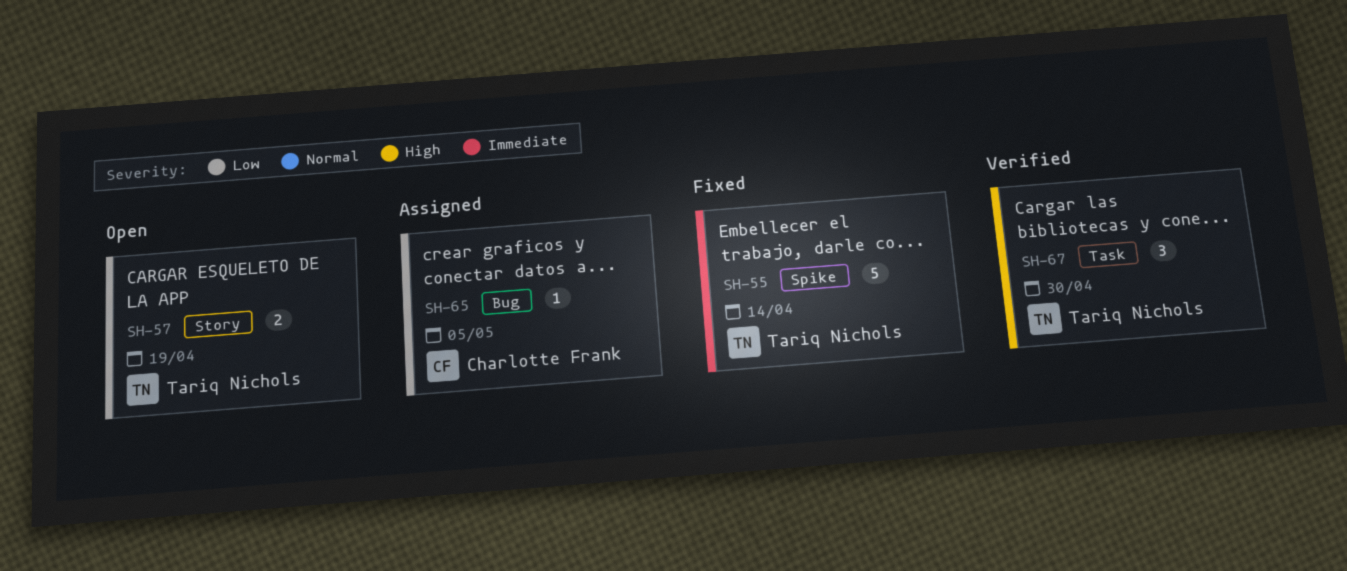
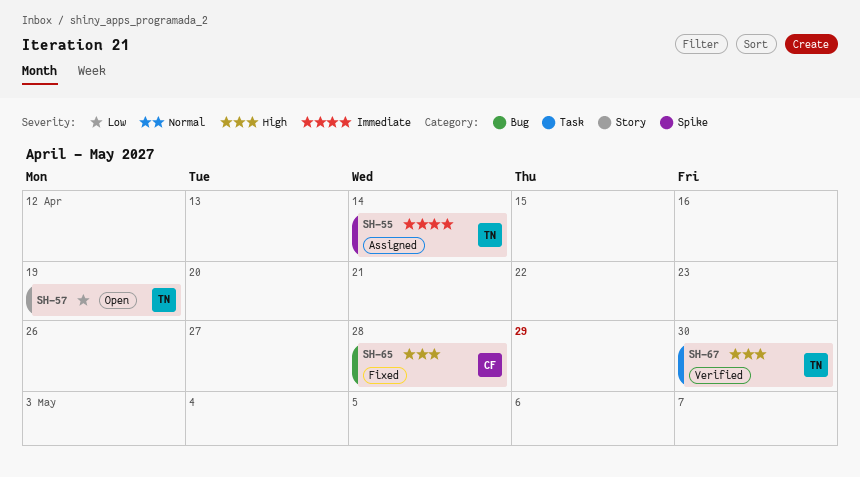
SH-55, status: Fixed -> Assigned
SH-65, status: Assigned -> Fixed
SH-65, priority: Low -> High
SH-65, due: May 5 -> Apr 28

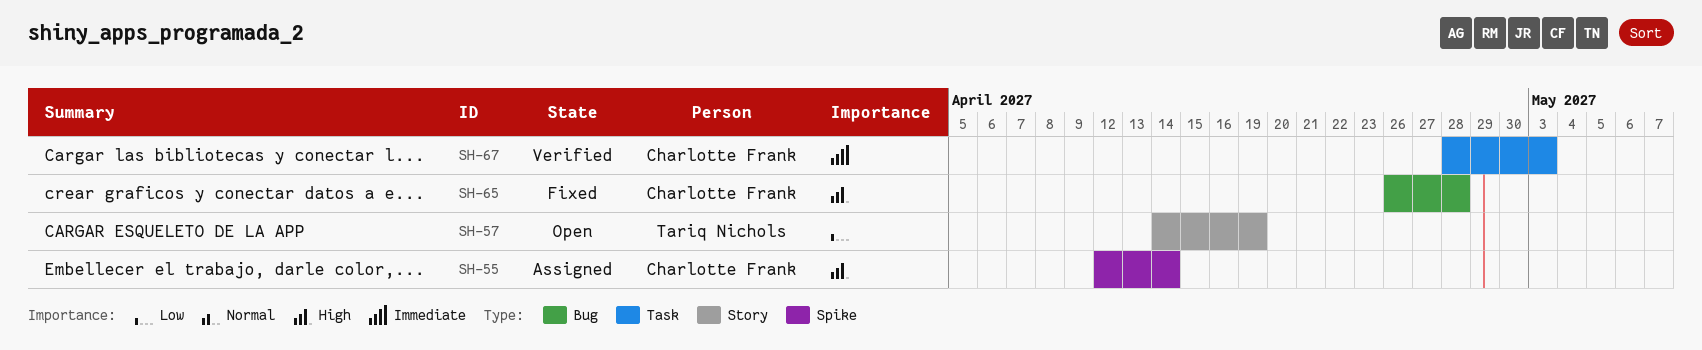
SH-55, owner: Tariq Nichols -> Charlotte Frank
SH-55, priority: Immediate -> High
SH-67, owner: Tariq Nichols -> Charlotte Frank
SH-67, priority: High -> Immediate
SH-67, due: Apr 30 -> May 3

